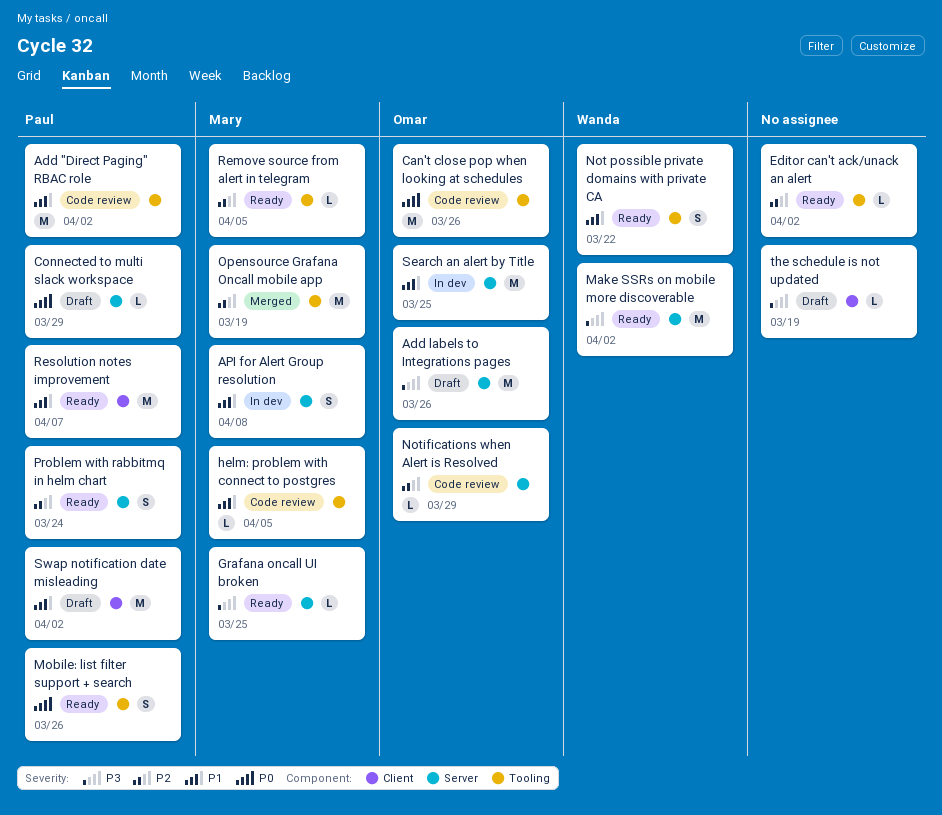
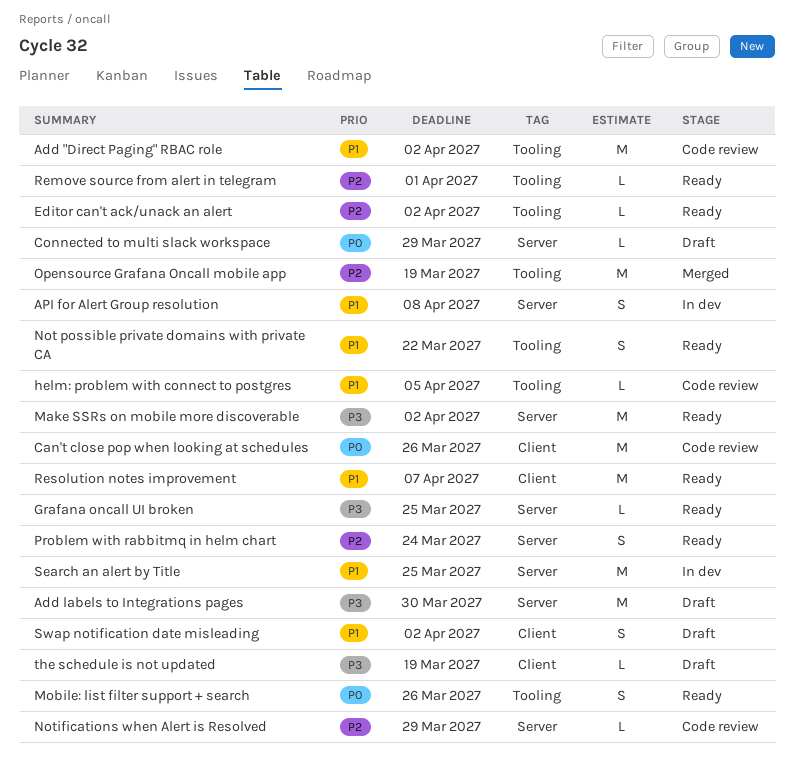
Add labels to Integrations pages, due: Mar 26 -> Mar 30
Can't close pop when looking at schedules, label: Tooling -> Client
Remove source from alert in telegram, due: Apr 5 -> Apr 1
Swap notification date misleading, estimate: M -> S

